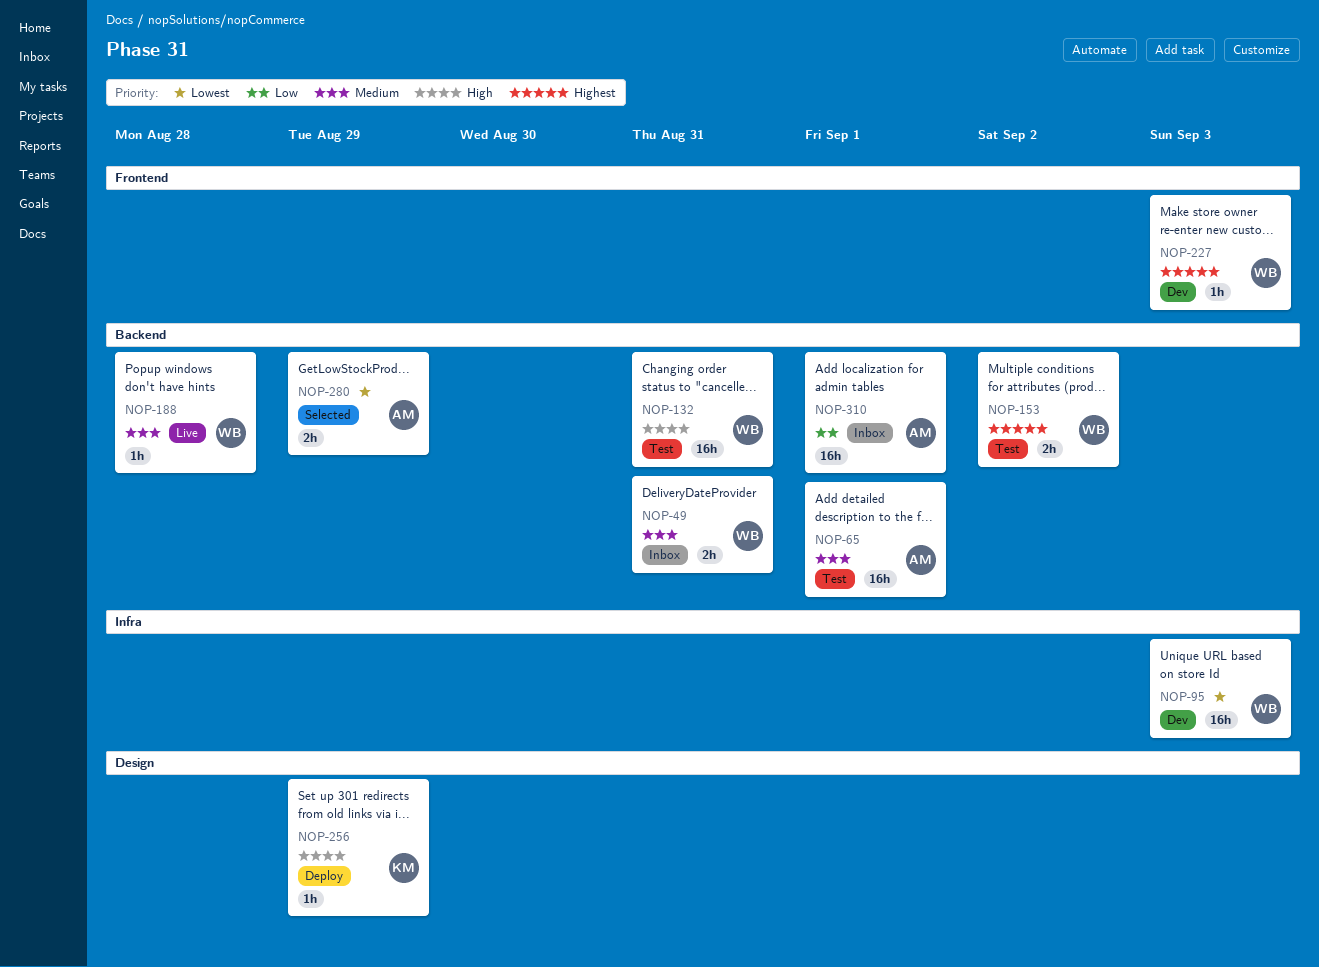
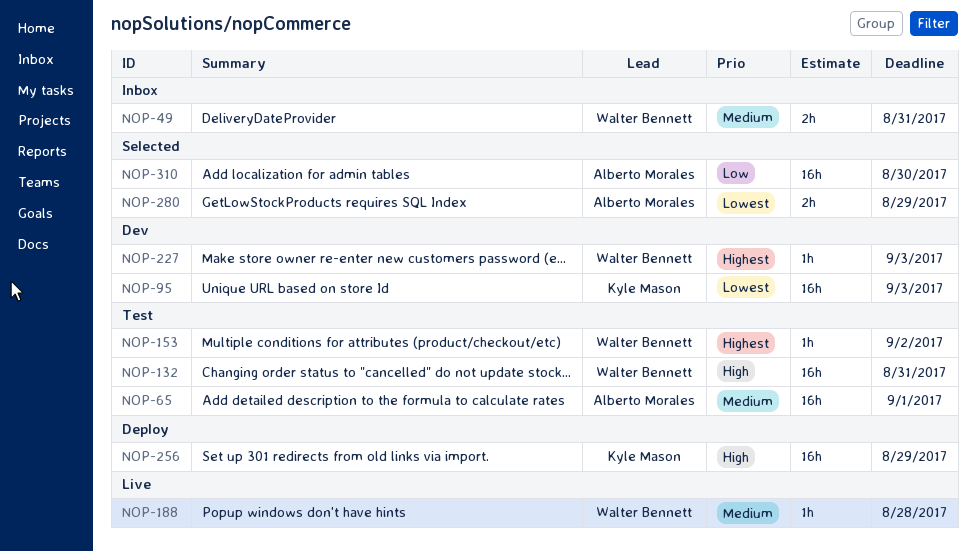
NOP-95, owner: Walter Bennett -> Kyle Mason
NOP-153, estimate: 2h -> 1h
NOP-256, estimate: 1h -> 16h
NOP-310, status: Inbox -> Selected
NOP-310, due: Sep 1 -> Aug 30

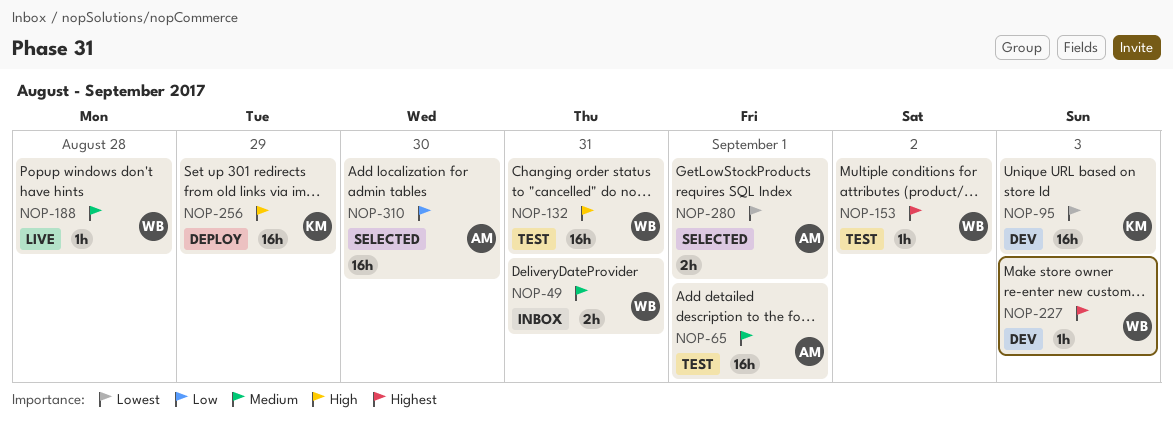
NOP-280, due: Aug 29 -> Sep 1

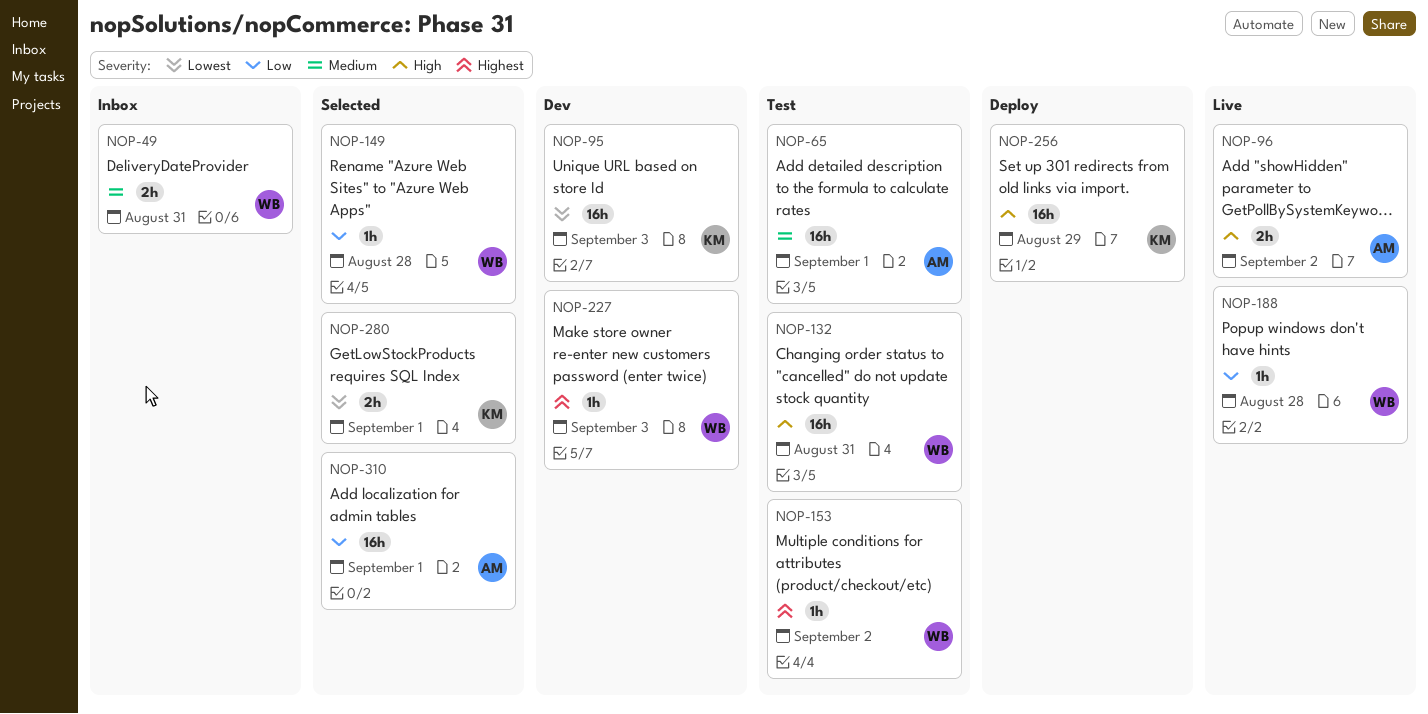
NOP-96: none -> present
NOP-149: none -> present
NOP-188, priority: Medium -> Low
NOP-280, owner: AM -> KM
NOP-310, due: Aug 30 -> Sep 1

